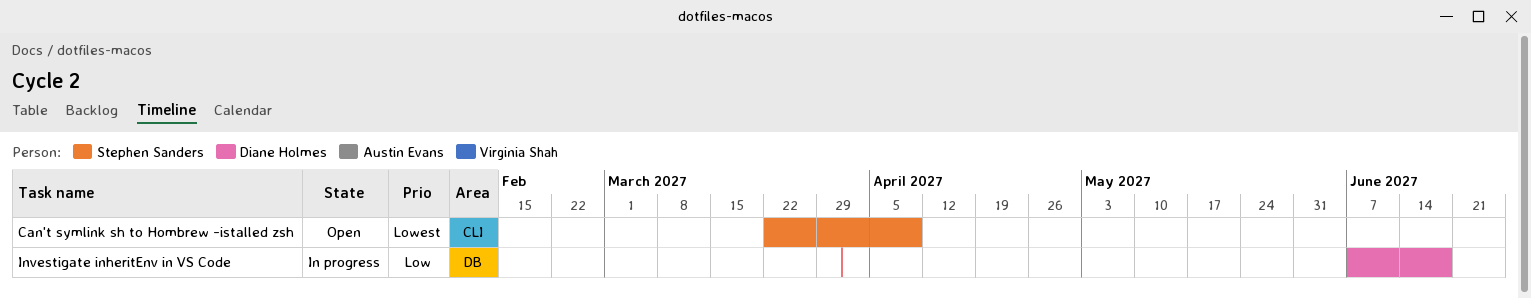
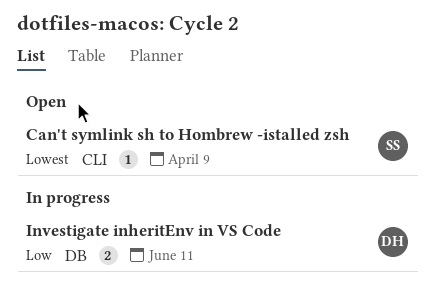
Investigate inheritEnv in VS Code, due: Jun 18 -> Jun 11

